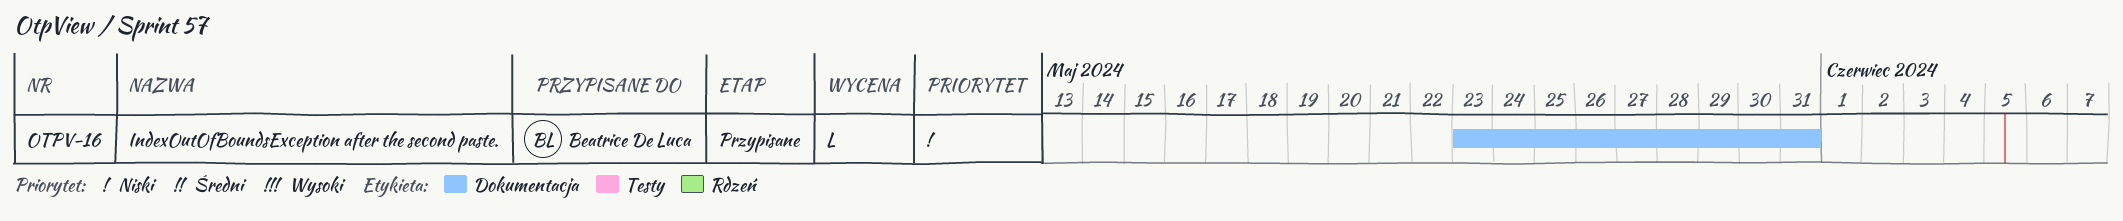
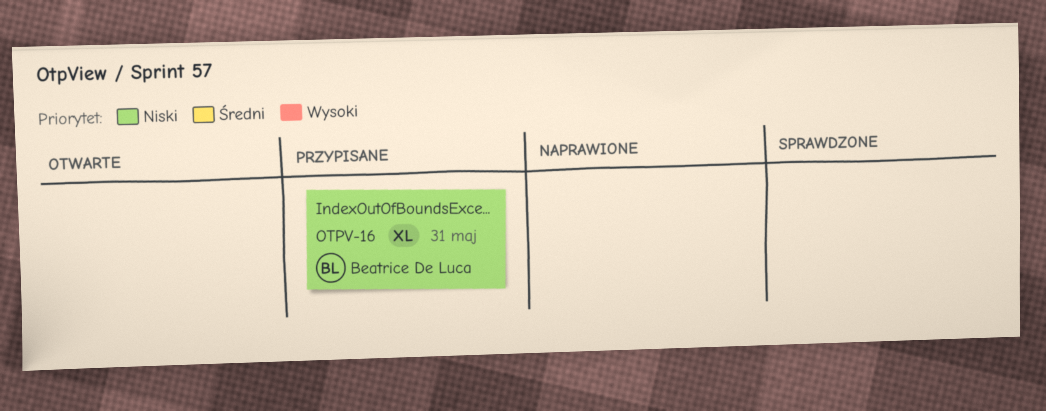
OTPV-16, estimate: L -> XL

